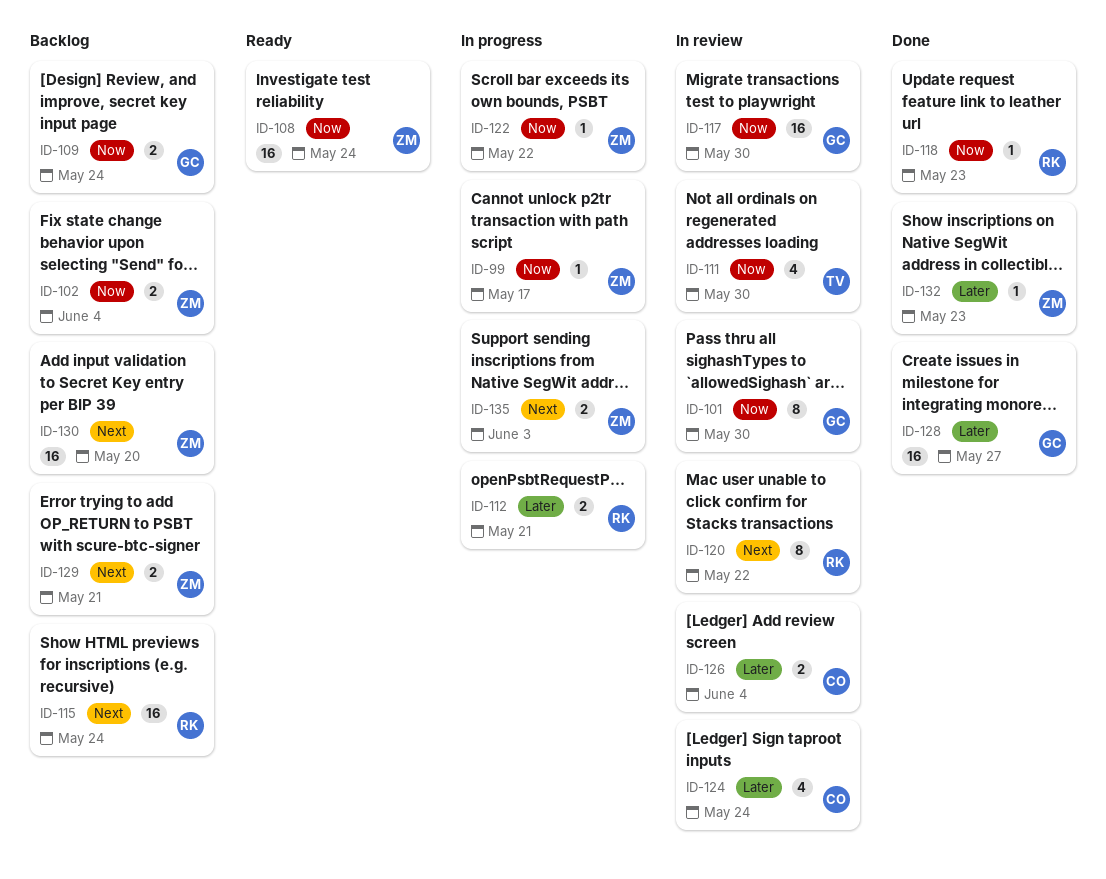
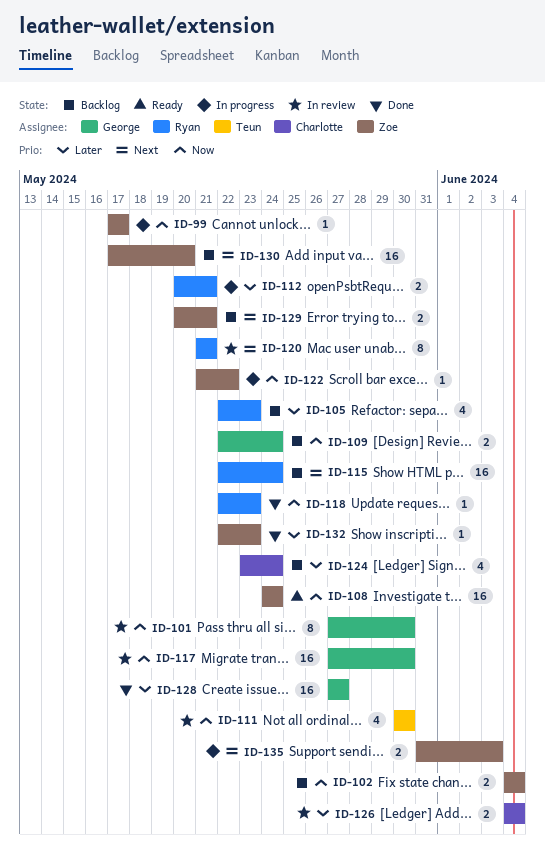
ID-105: none -> present
ID-120, due: May 22 -> May 21
ID-124, status: In review -> Backlog

